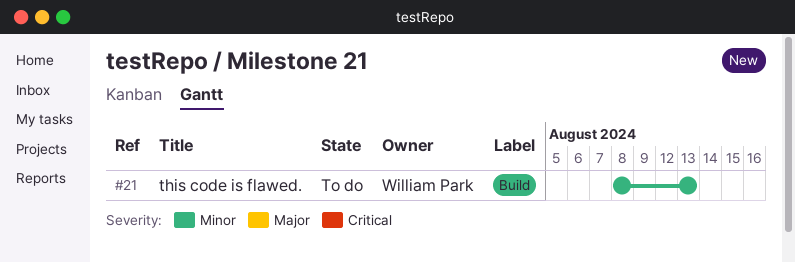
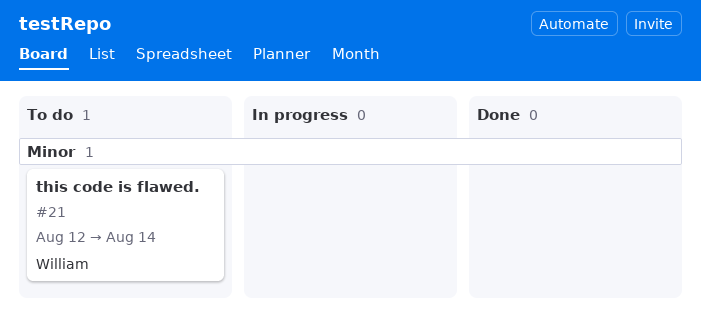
#21, start: Aug 8 -> Aug 12
#21, due: Aug 13 -> Aug 14

